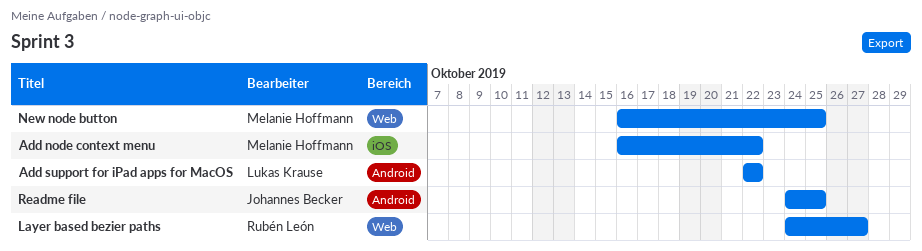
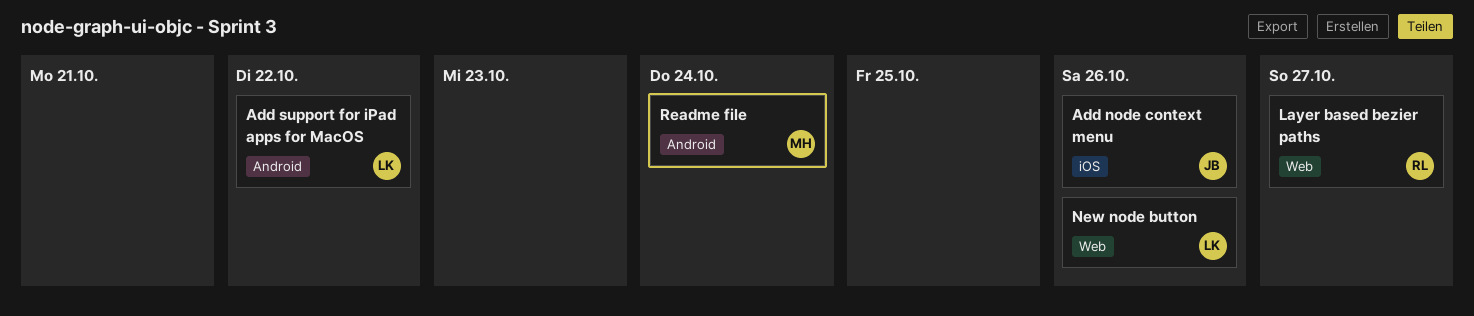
Add node context menu, owner: Melanie Hoffmann -> Johannes Becker
Add node context menu, due: Oct 22 -> Oct 26
New node button, owner: Melanie Hoffmann -> Lukas Krause
New node button, due: Oct 25 -> Oct 26
Readme file, owner: Johannes Becker -> Melanie Hoffmann
Readme file, due: Oct 25 -> Oct 24

